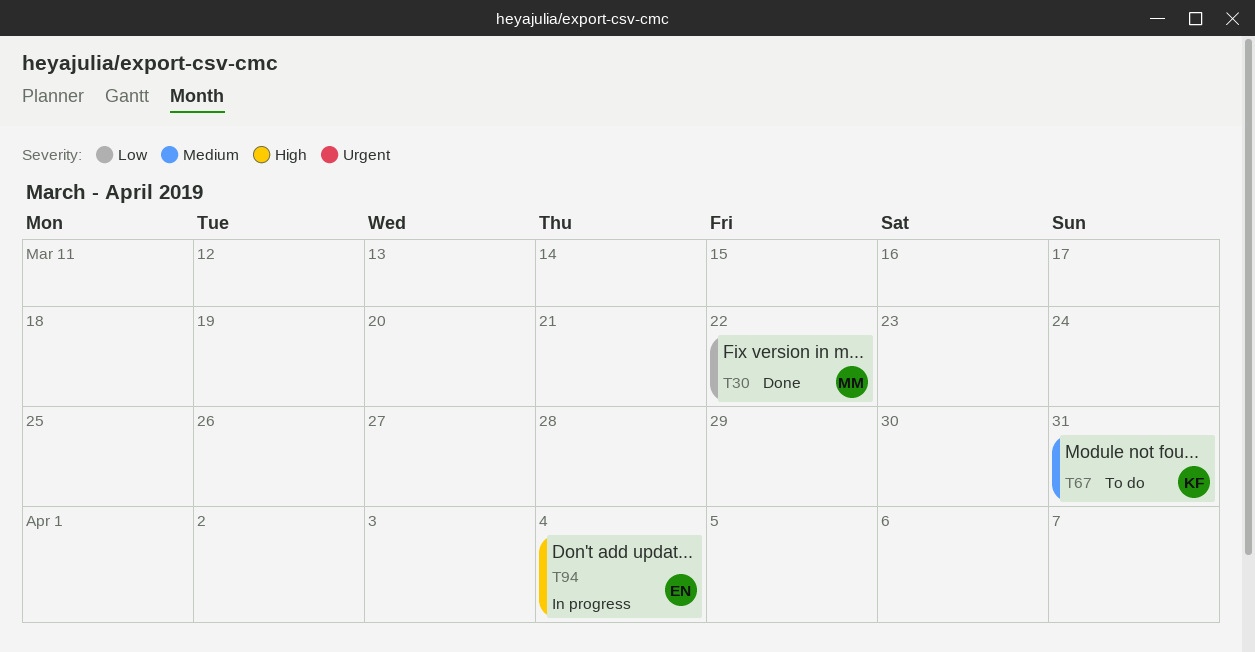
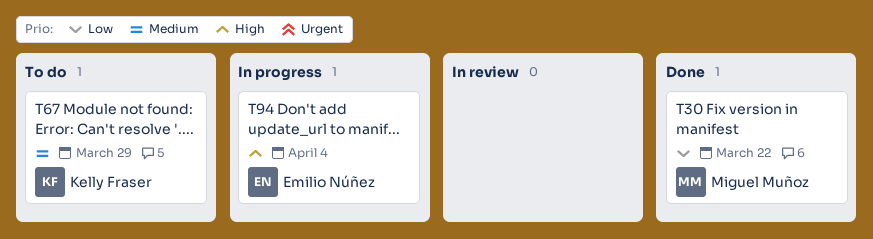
T67, due: Mar 31 -> Mar 29

